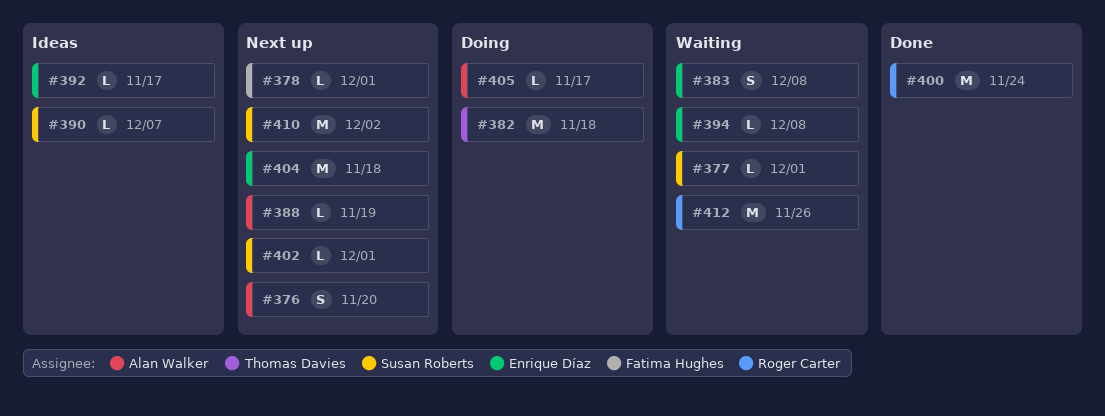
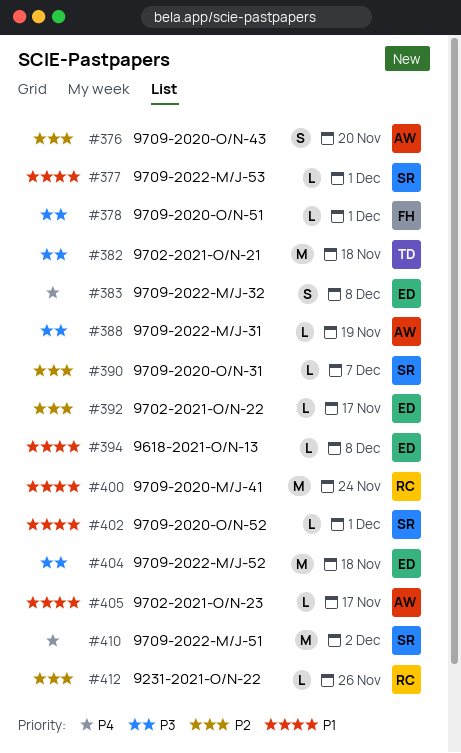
#412, estimate: M -> L

